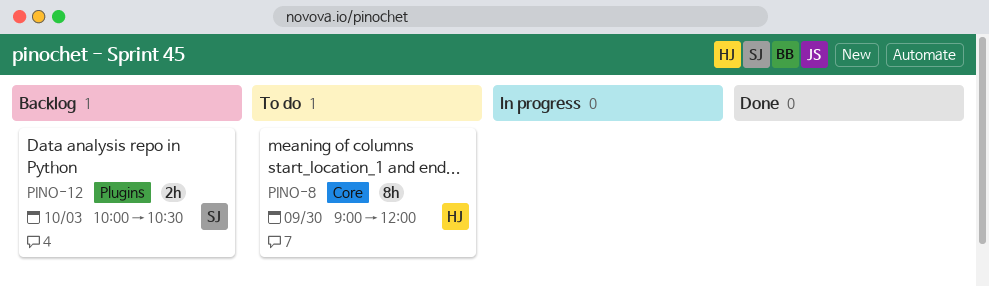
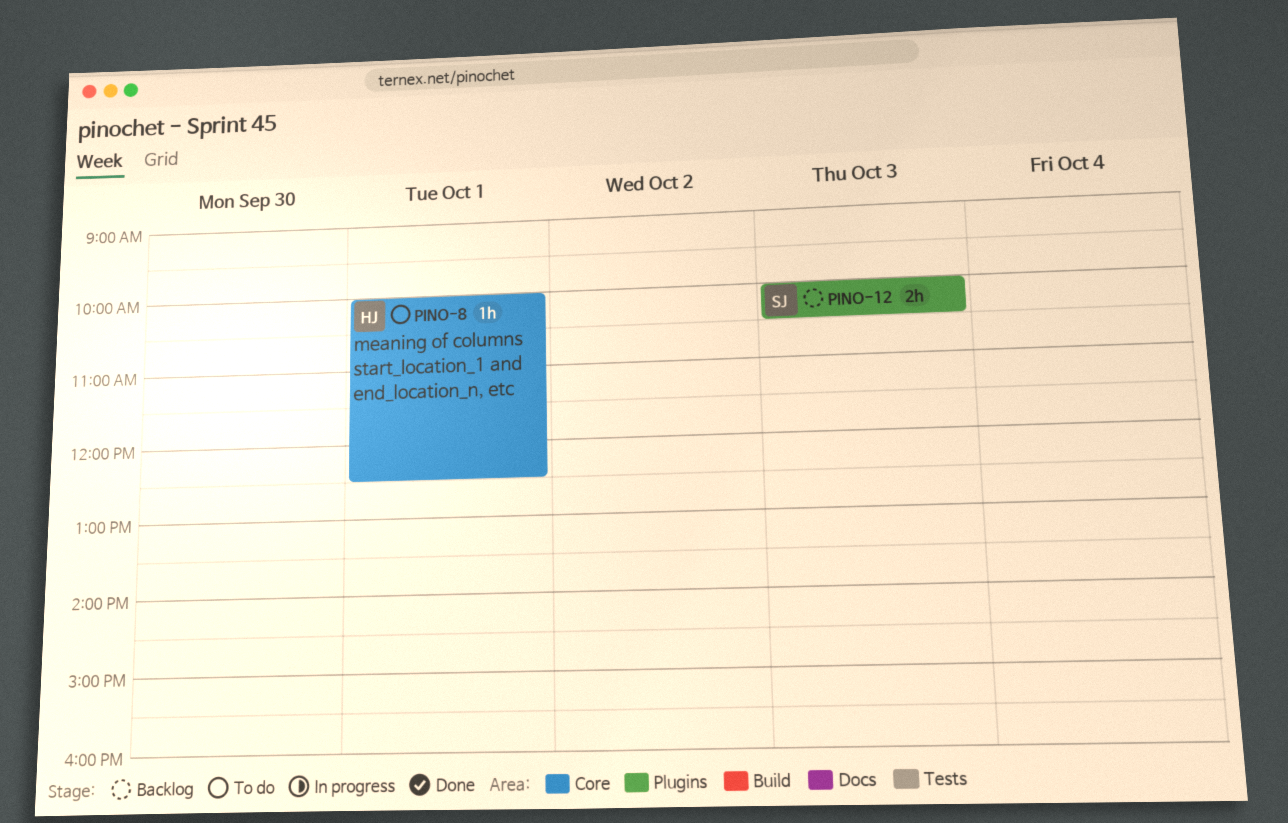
PINO-8, estimate: 8h -> 1h
PINO-8, day: Sep 30 -> Oct 1
PINO-8, begins: 09:00 -> 10:00
PINO-8, ends: 12:00 -> 12:30

